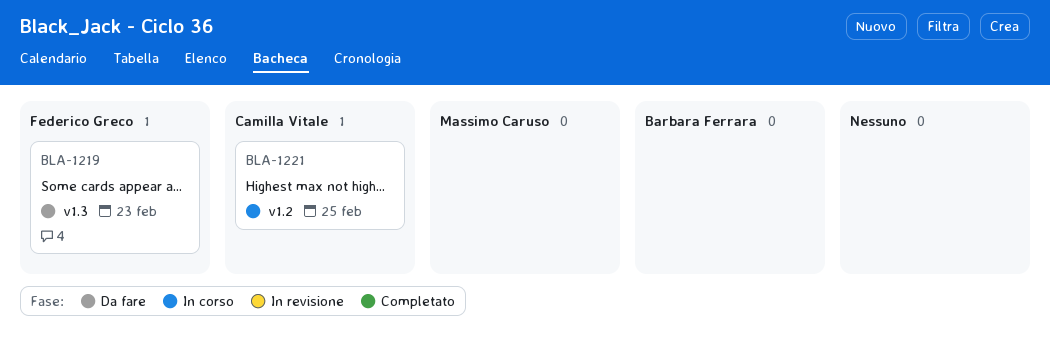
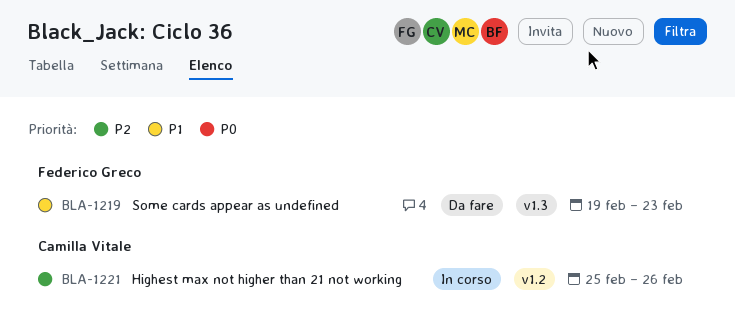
BLA-1221, due: Feb 25 -> Feb 26

